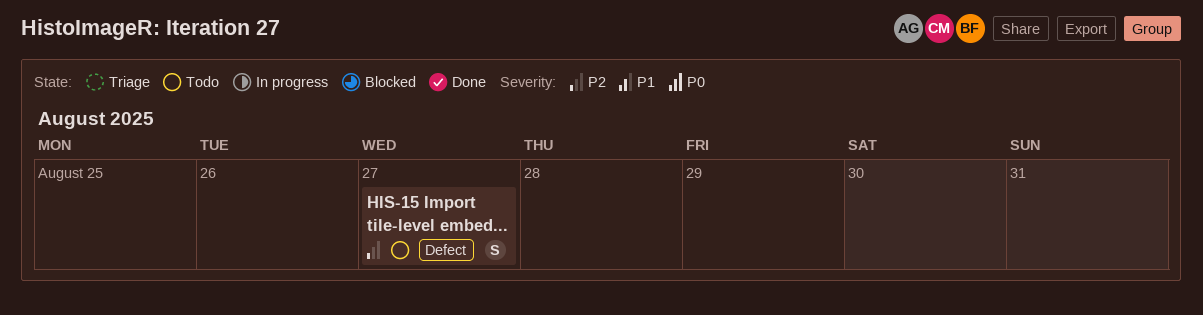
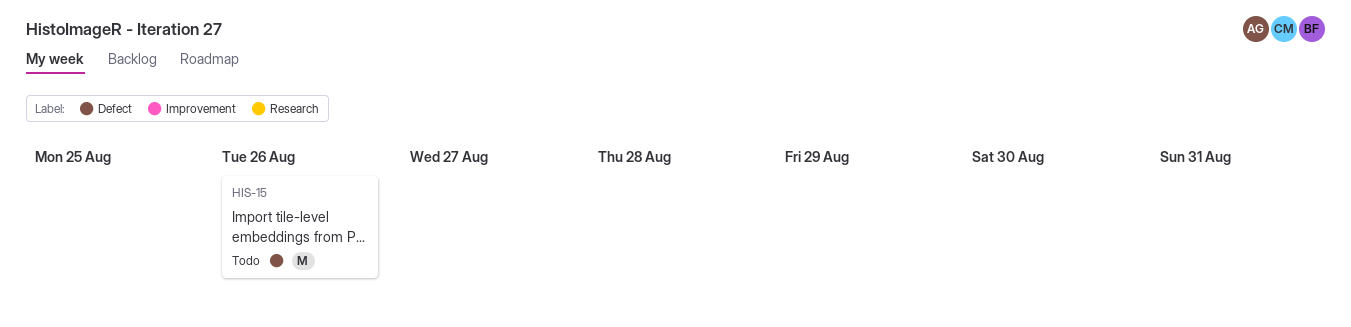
HIS-15, estimate: S -> M
HIS-15, due: Aug 27 -> Aug 26

